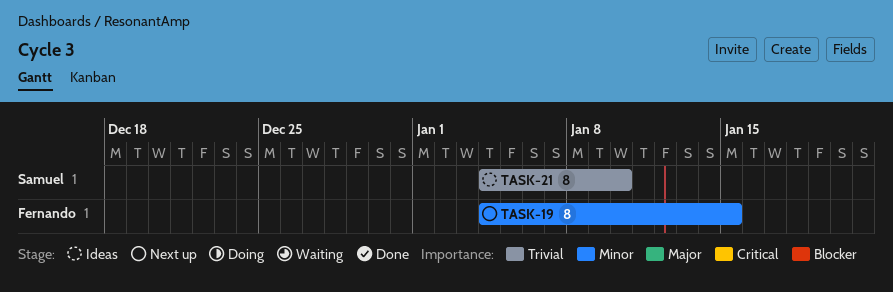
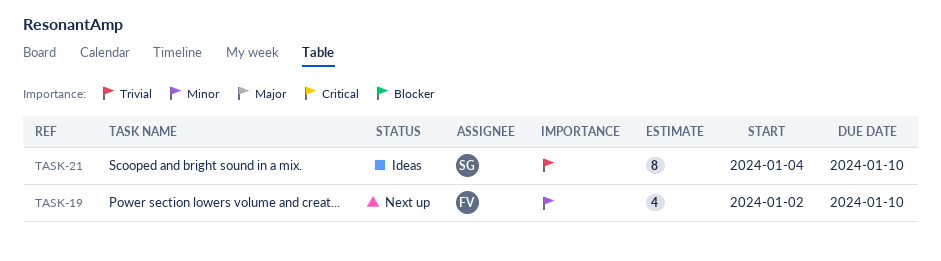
TASK-19, estimate: 8 -> 4
TASK-19, start: Jan 4 -> Jan 2
TASK-19, due: Jan 15 -> Jan 10

